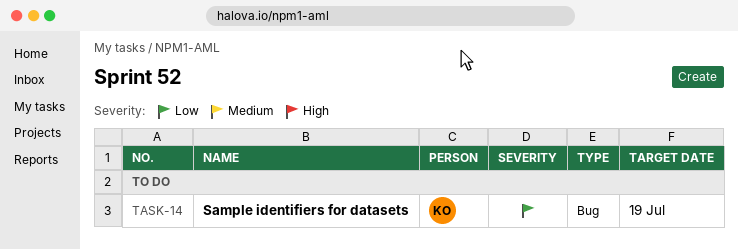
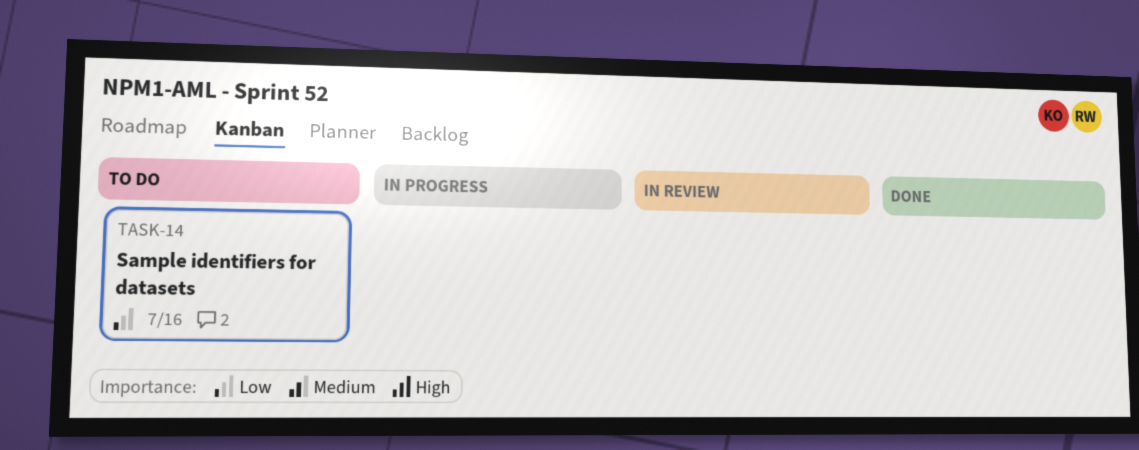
TASK-14, due: Jul 19 -> Jul 16

